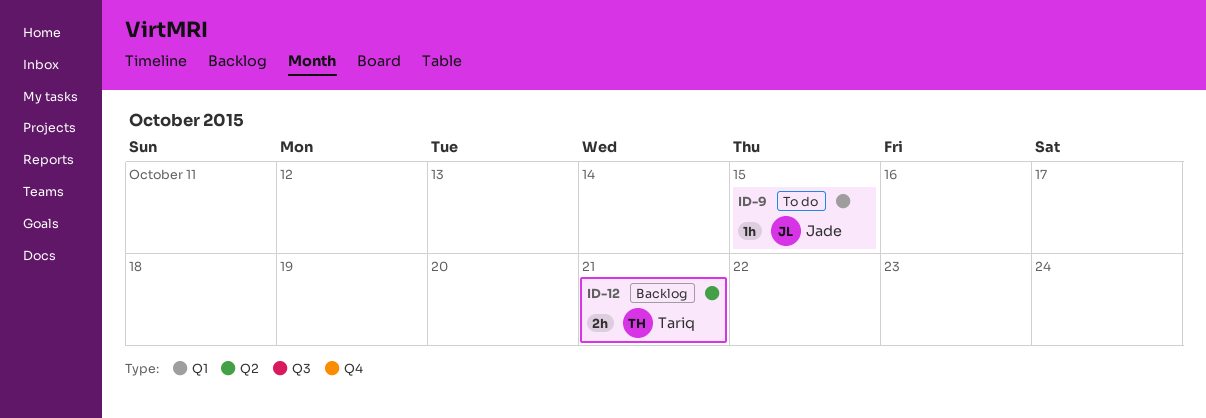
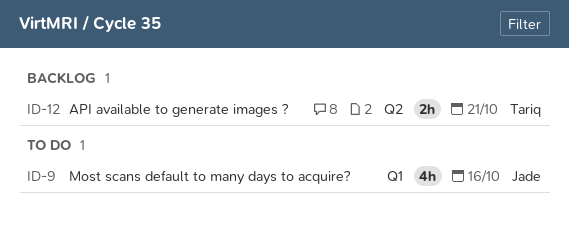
ID-9, estimate: 1h -> 4h
ID-9, due: Oct 15 -> Oct 16

